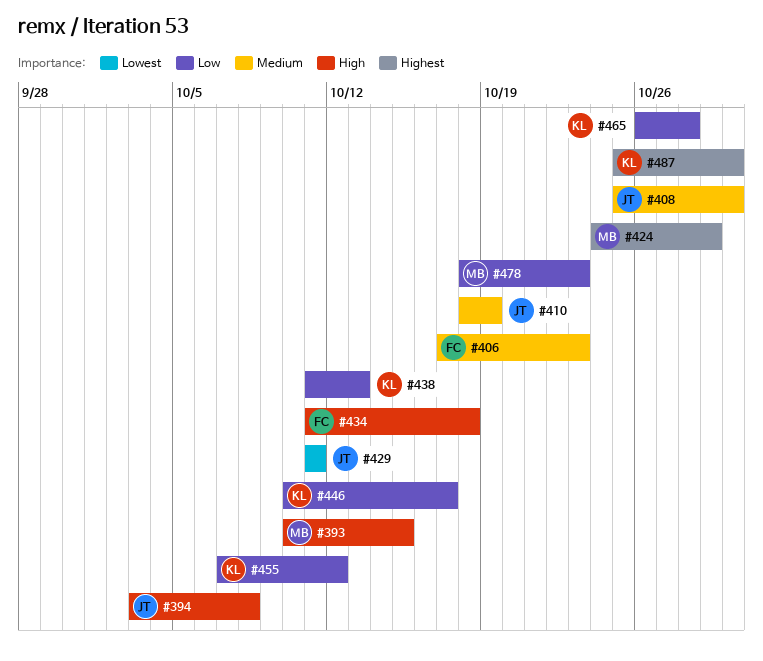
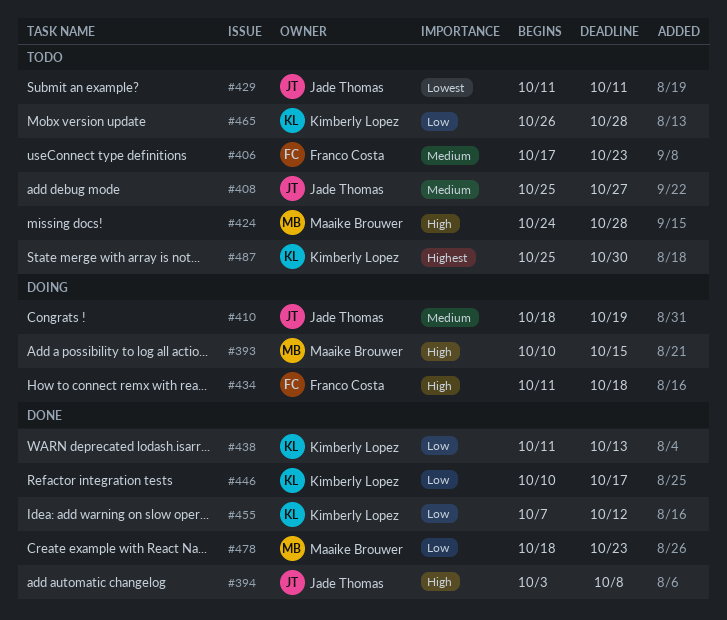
#408, due: Oct 30 -> Oct 27
#424, priority: Highest -> High
#424, due: Oct 29 -> Oct 28

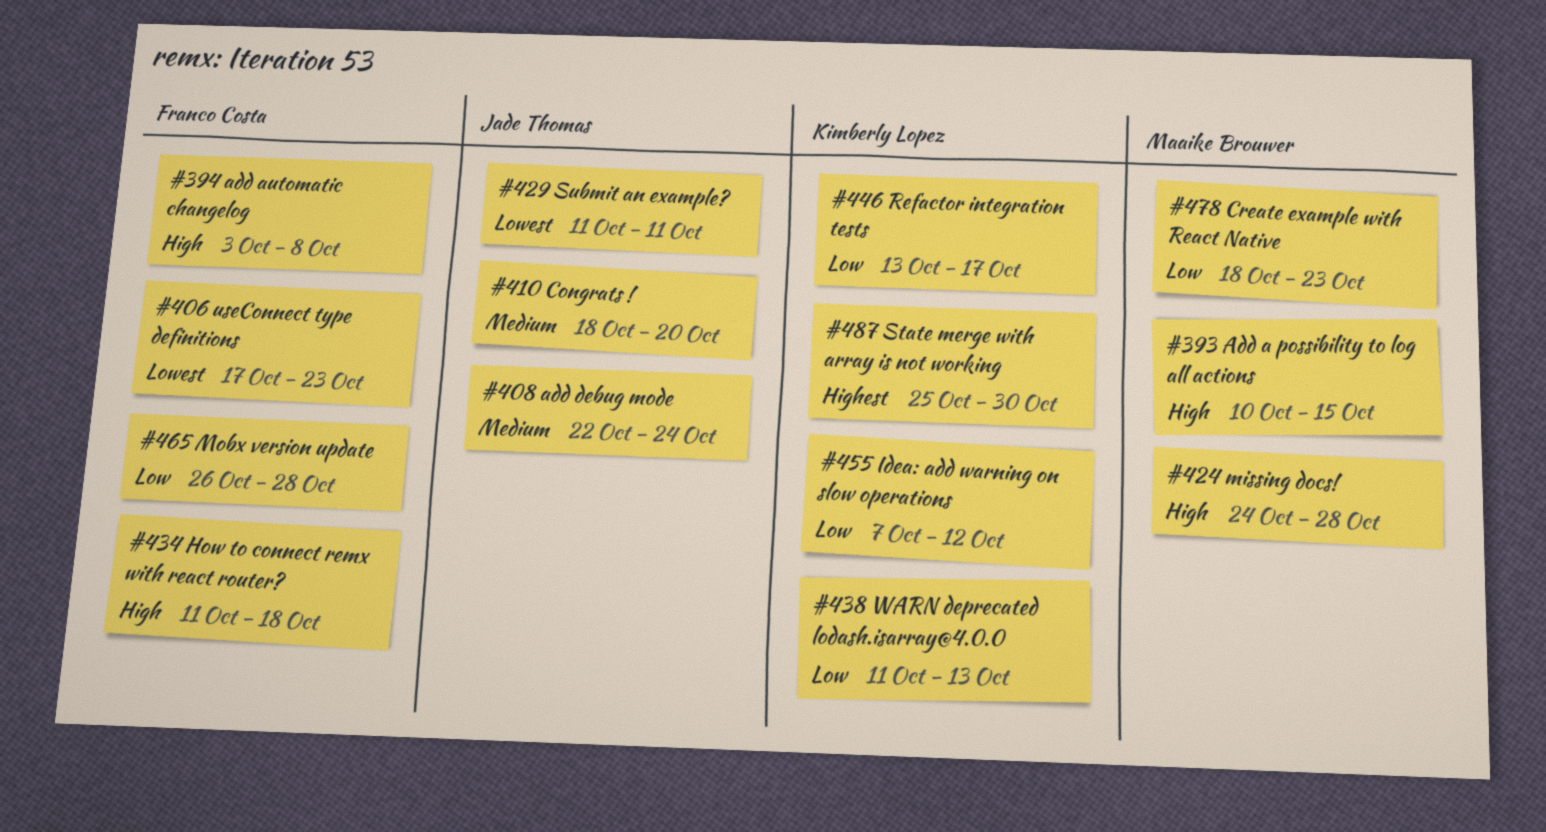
#394, owner: Jade Thomas -> Franco Costa
#406, priority: Medium -> Lowest
#408, start: Oct 25 -> Oct 22
#408, due: Oct 27 -> Oct 24
#410, due: Oct 19 -> Oct 20
#446, start: Oct 10 -> Oct 13
#465, owner: Kimberly Lopez -> Franco Costa

